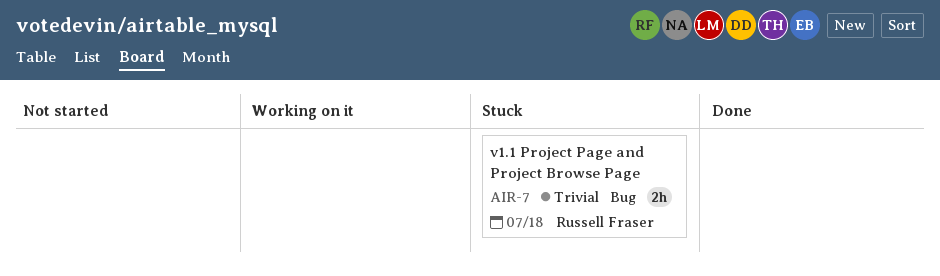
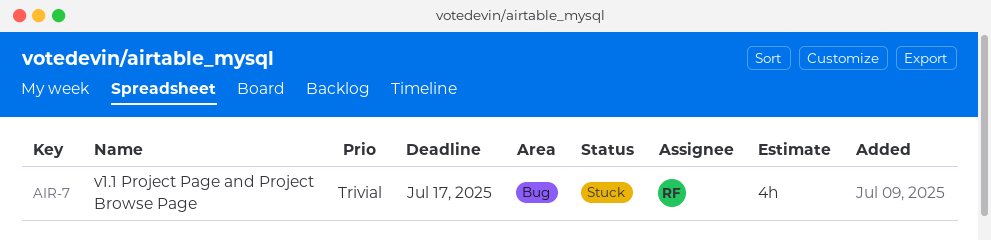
AIR-7, estimate: 2h -> 4h
AIR-7, due: Jul 18 -> Jul 17

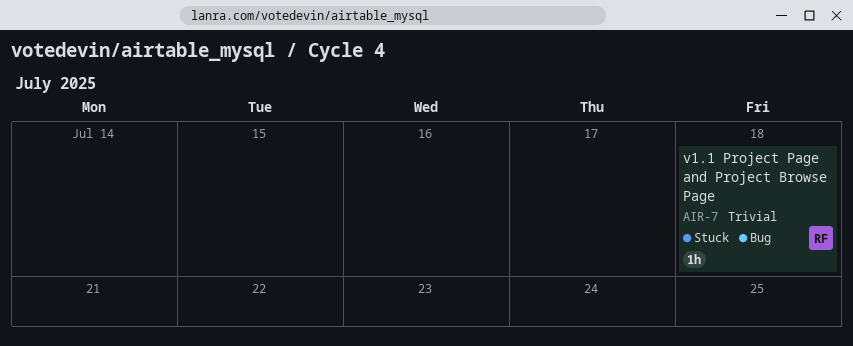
AIR-7, estimate: 4h -> 1h
AIR-7, due: Jul 17 -> Jul 18

